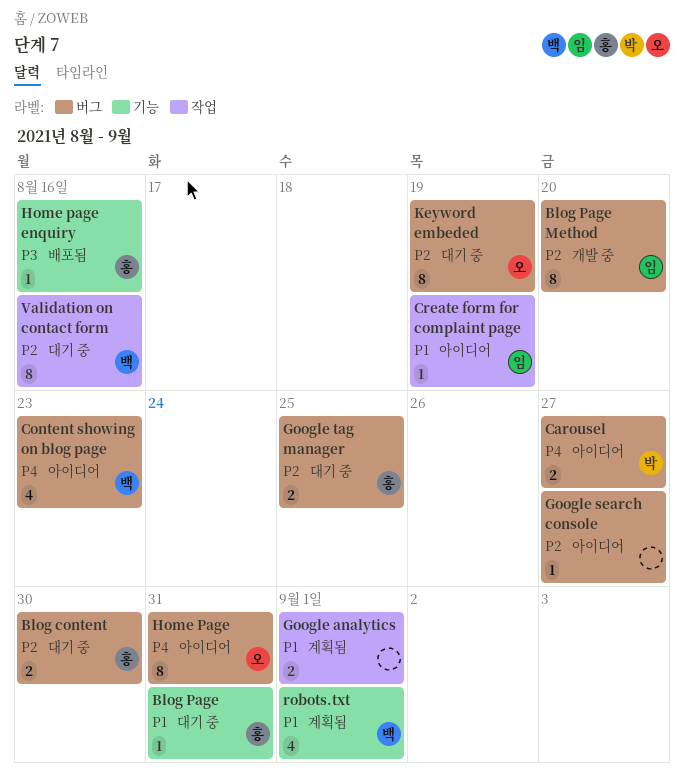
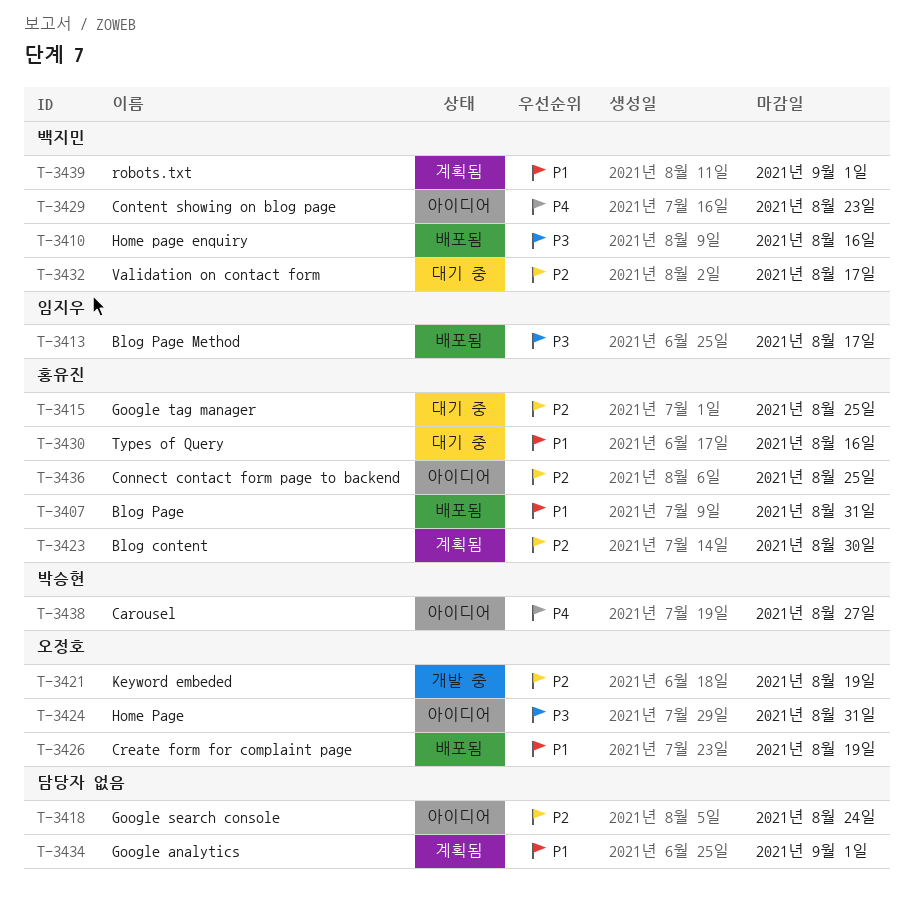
Blog content, status: 대기 중 -> 계획됨
Blog Page, status: 대기 중 -> 배포됨
Blog Page Method, status: 개발 중 -> 배포됨
Blog Page Method, priority: P2 -> P3
Blog Page Method, due: Aug 20 -> Aug 17
Connect contact form page to backend: none -> present
Create form for complaint page, status: 아이디어 -> 배포됨
Create form for complaint page, owner: 임지우 -> 오정호
Google search console, due: Aug 27 -> Aug 24
Home Page, priority: P4 -> P3
Home page enquiry, owner: 홍유진 -> 백지민
Keyword embeded, status: 대기 중 -> 개발 중
Types of Query: none -> present
Validation on contact form, due: Aug 16 -> Aug 17

